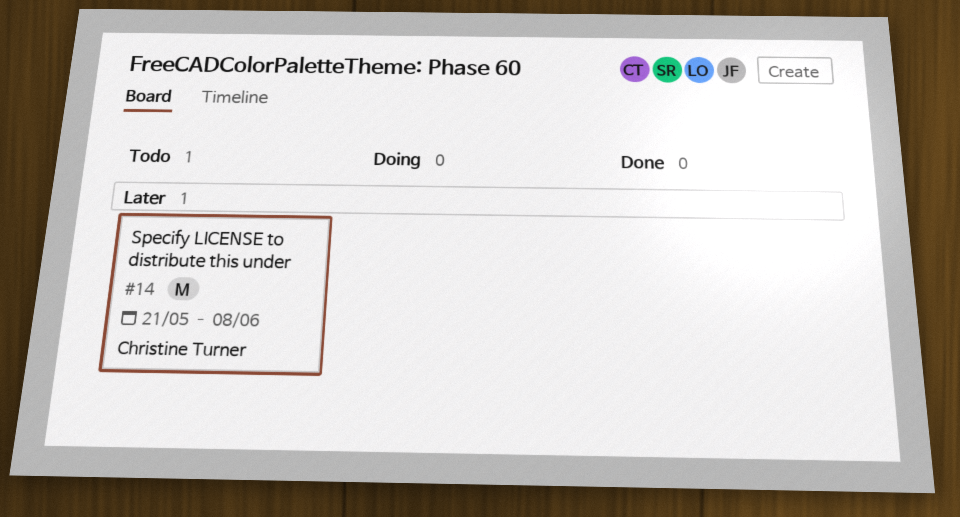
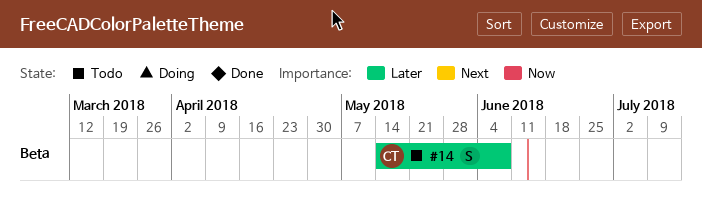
#14, estimate: M -> S
#14, start: May 21 -> May 14

